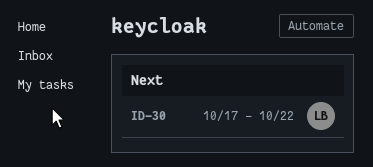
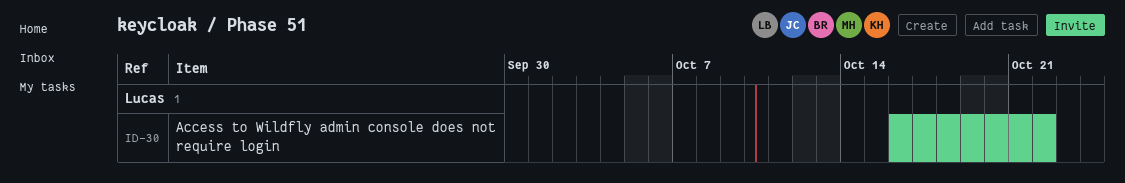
ID-30, start: Oct 17 -> Oct 16

